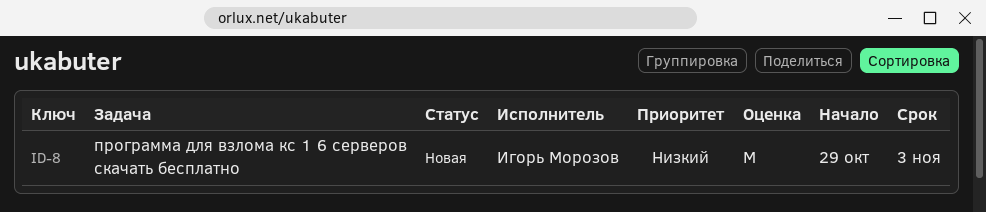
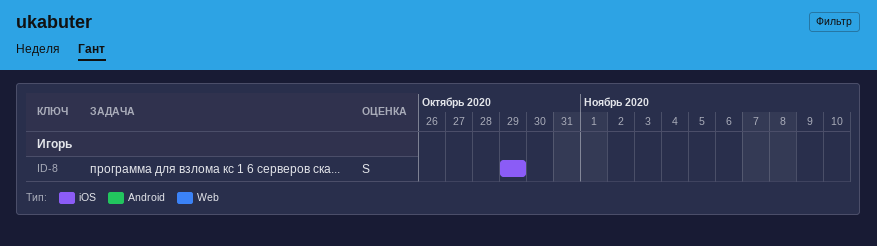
ID-8, estimate: M -> S
ID-8, due: Nov 3 -> Oct 29

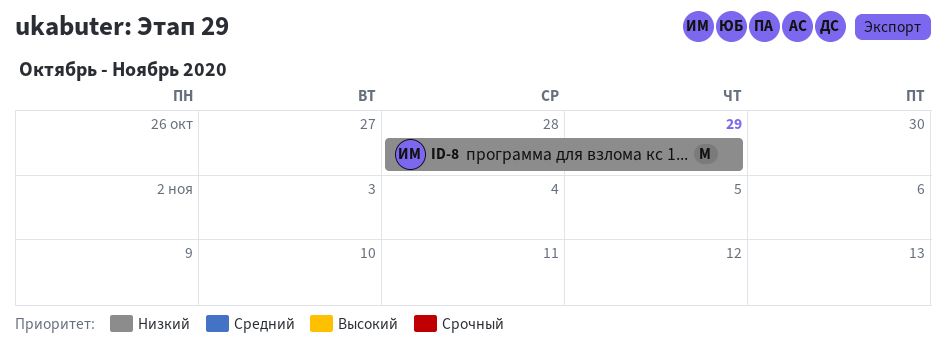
ID-8, estimate: S -> M
ID-8, start: Oct 29 -> Oct 28

